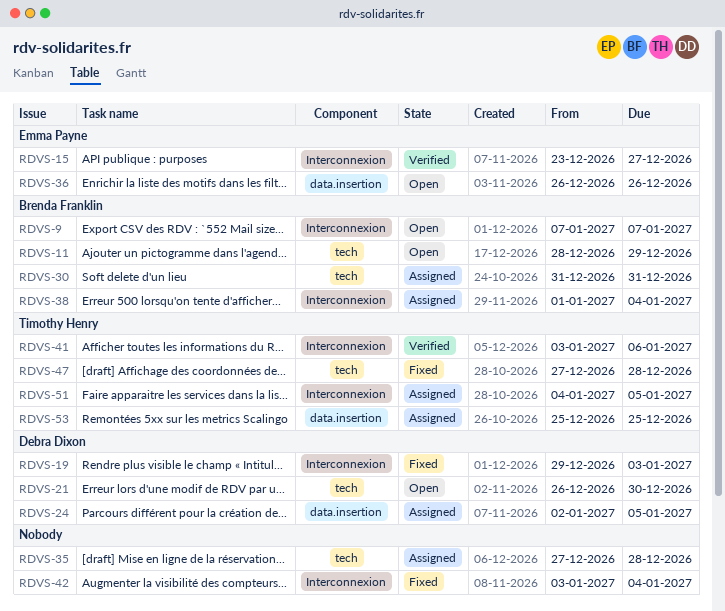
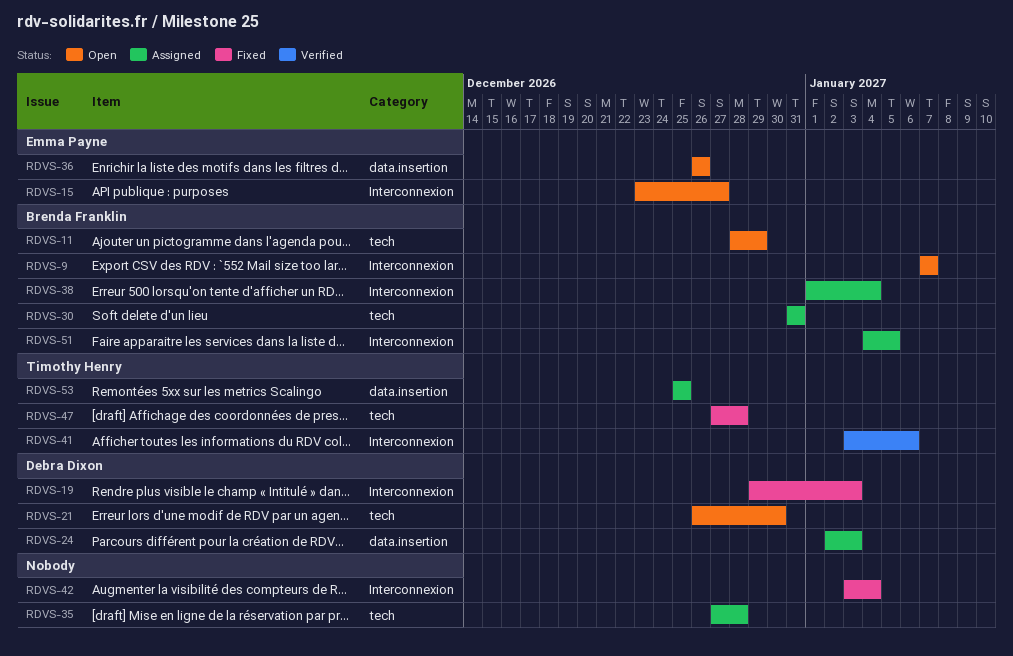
RDVS-15, status: Verified -> Open
RDVS-24, due: Jan 5 -> Jan 3
RDVS-51, owner: Timothy Henry -> Brenda Franklin

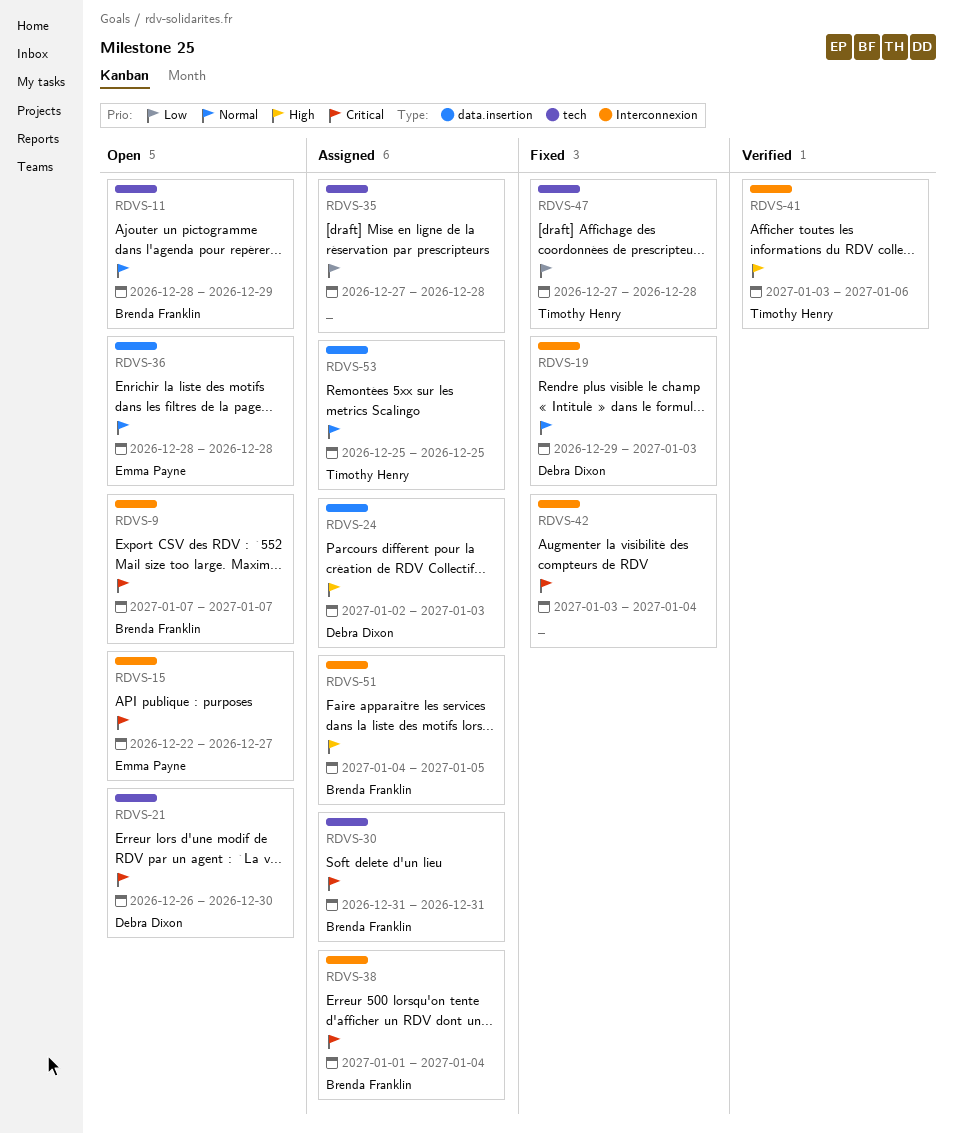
RDVS-15, start: Dec 23 -> Dec 22
RDVS-36, start: Dec 26 -> Dec 28
RDVS-36, due: Dec 26 -> Dec 28

